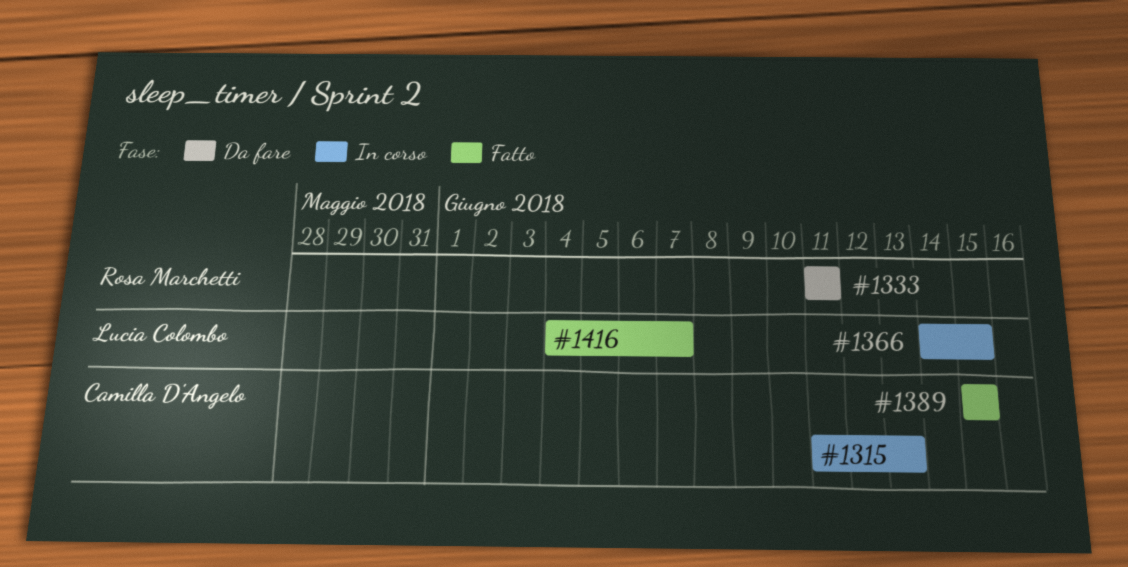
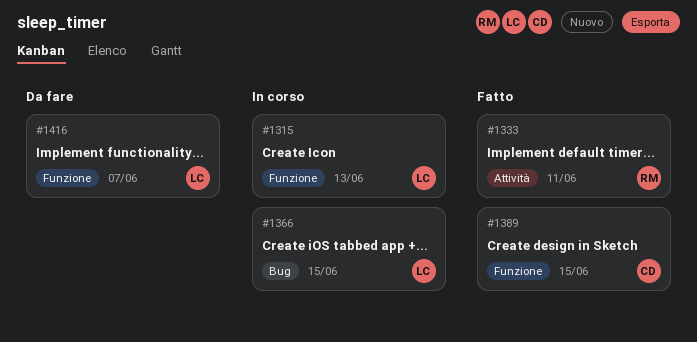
#1315, owner: Camilla D'Angelo -> Lucia Colombo
#1333, status: Da fare -> Fatto
#1416, status: Fatto -> Da fare

